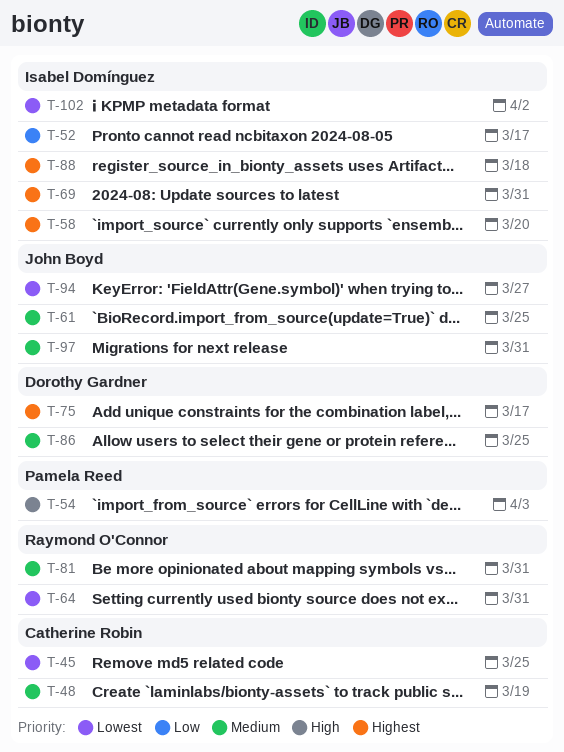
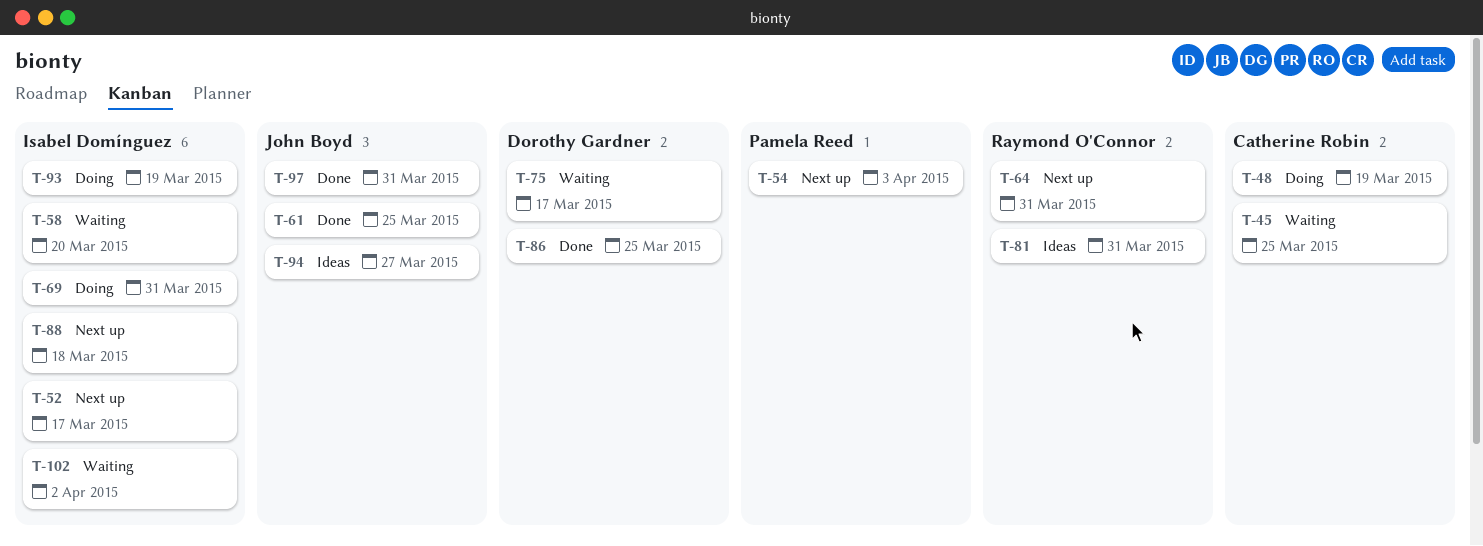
T-93: none -> present

